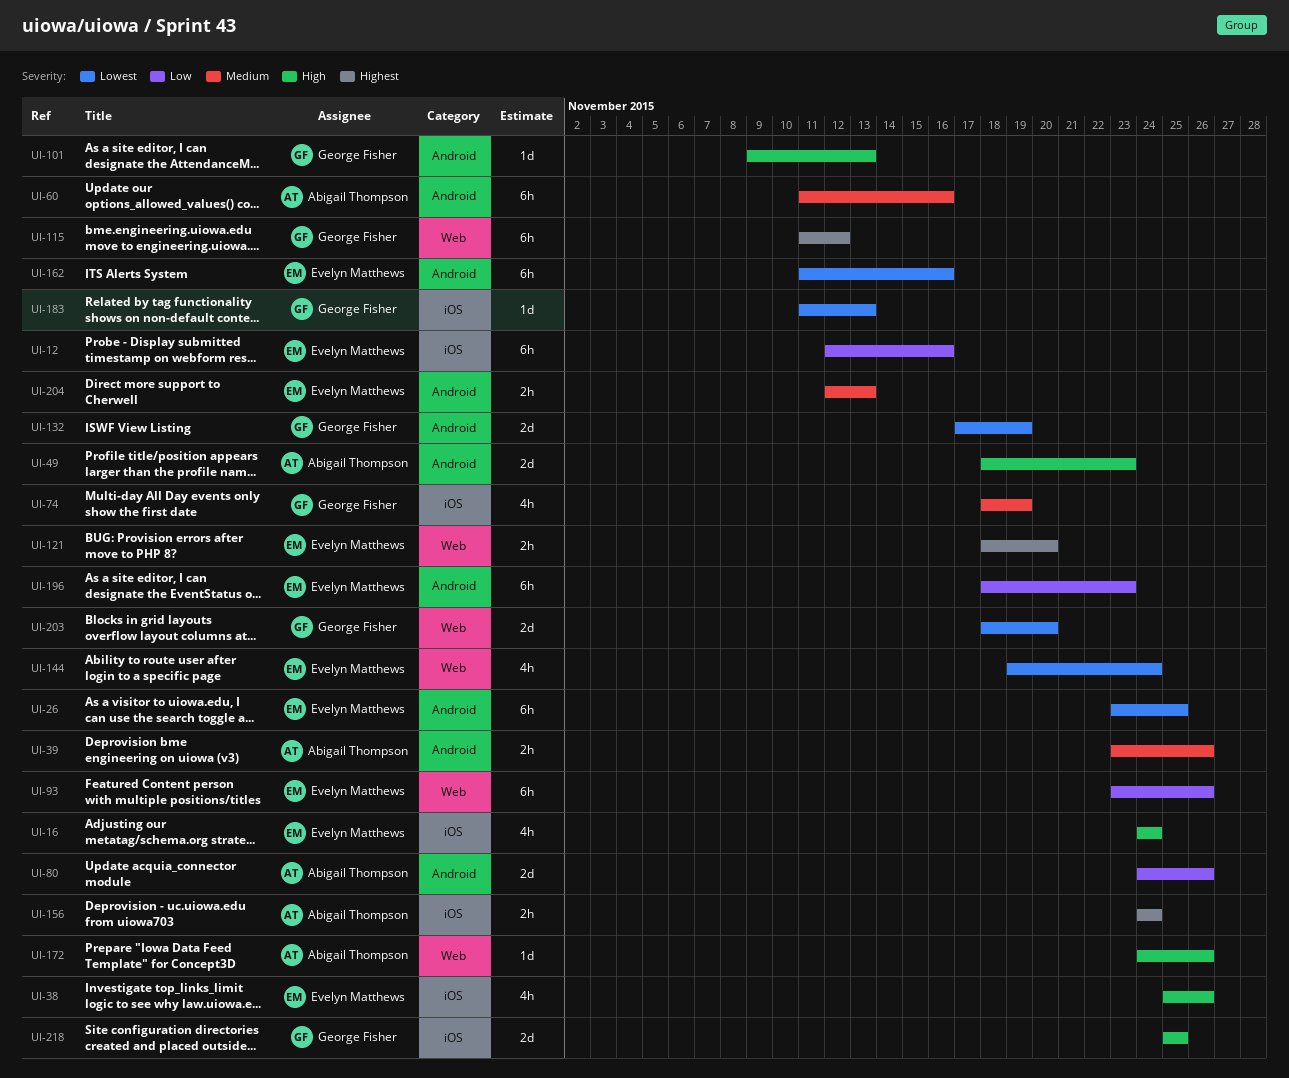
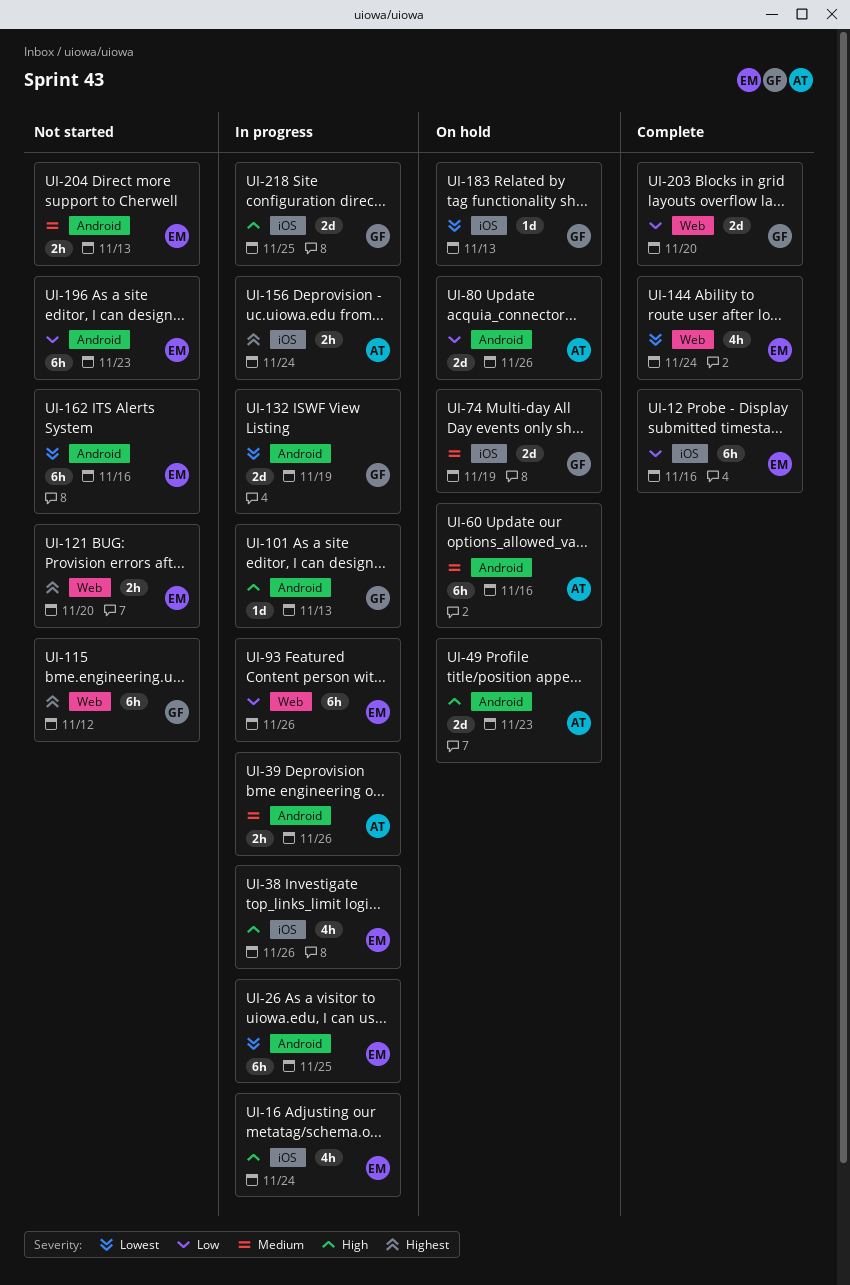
UI-74, estimate: 4h -> 2d
UI-172: present -> none
UI-203, priority: Lowest -> Low

